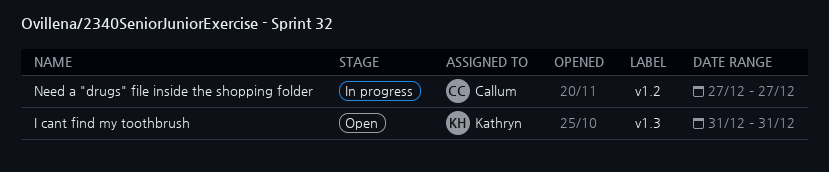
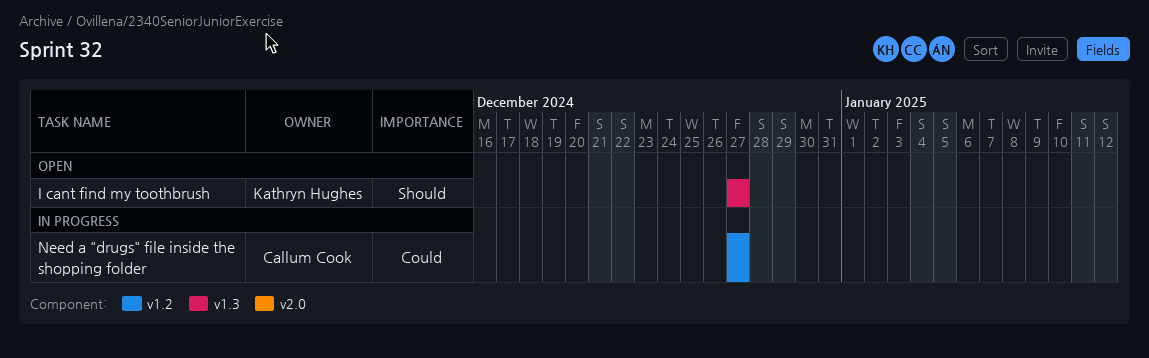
I cant find my toothbrush, start: Dec 31 -> Dec 27
I cant find my toothbrush, due: Dec 31 -> Dec 27

